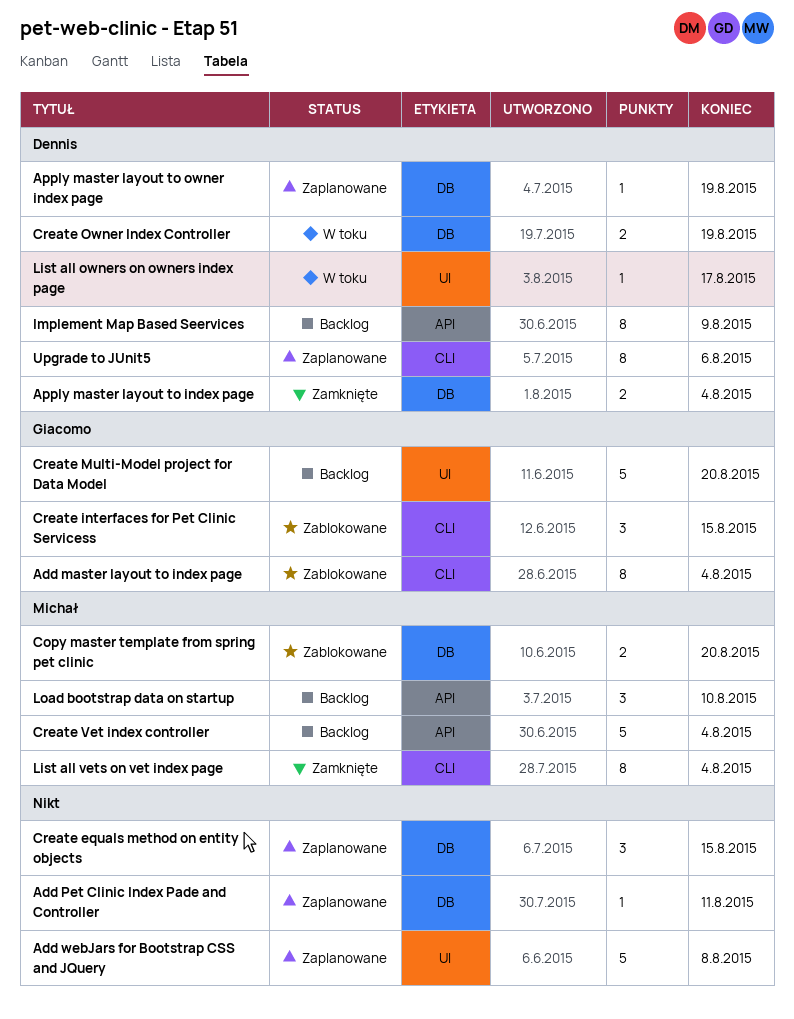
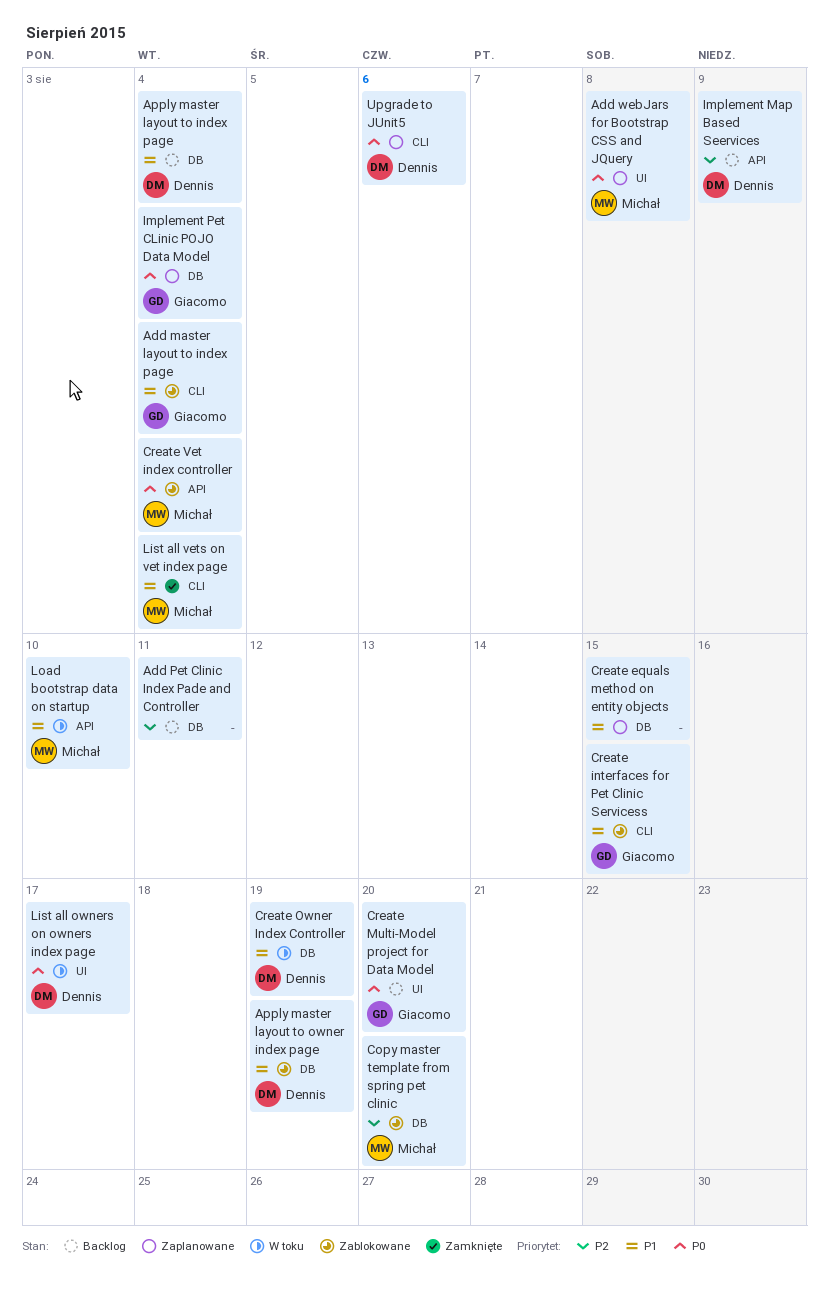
Add Pet Clinic Index Pade and Controller, status: Zaplanowane -> Backlog
Add webJars for Bootstrap CSS and JQuery, owner: none -> Michał
Apply master layout to index page, status: Zamknięte -> Backlog
Apply master layout to owner index page, status: Zaplanowane -> Zablokowane
Create Vet index controller, status: Backlog -> Zablokowane
Implement Pet CLinic POJO Data Model: none -> present
Load bootstrap data on startup, status: Backlog -> W toku

